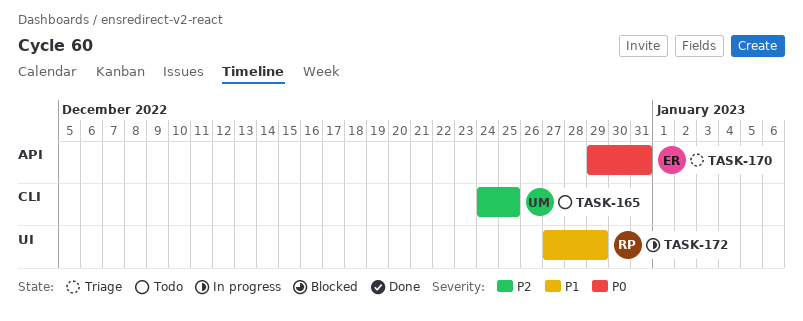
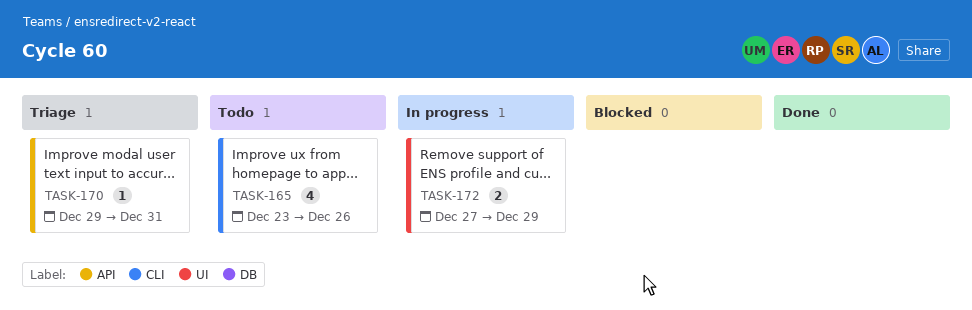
TASK-165, start: Dec 24 -> Dec 23
TASK-165, due: Dec 25 -> Dec 26

